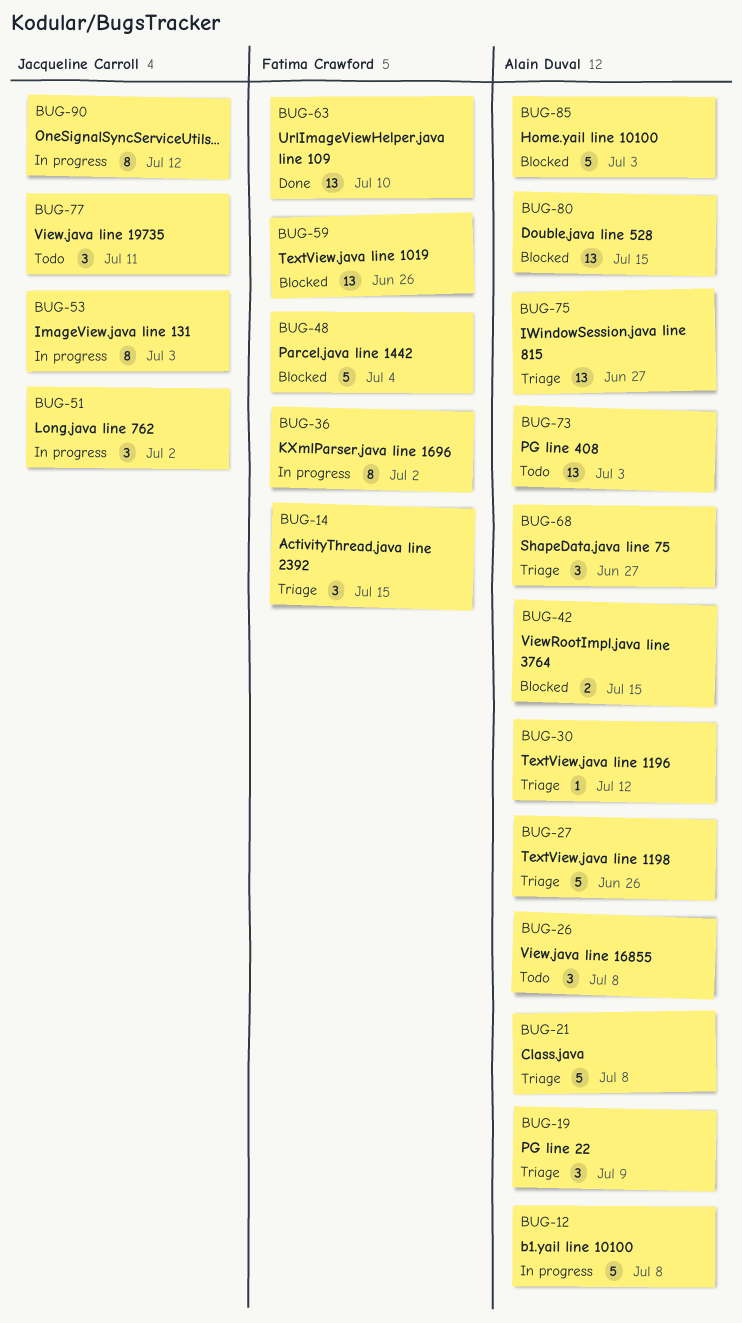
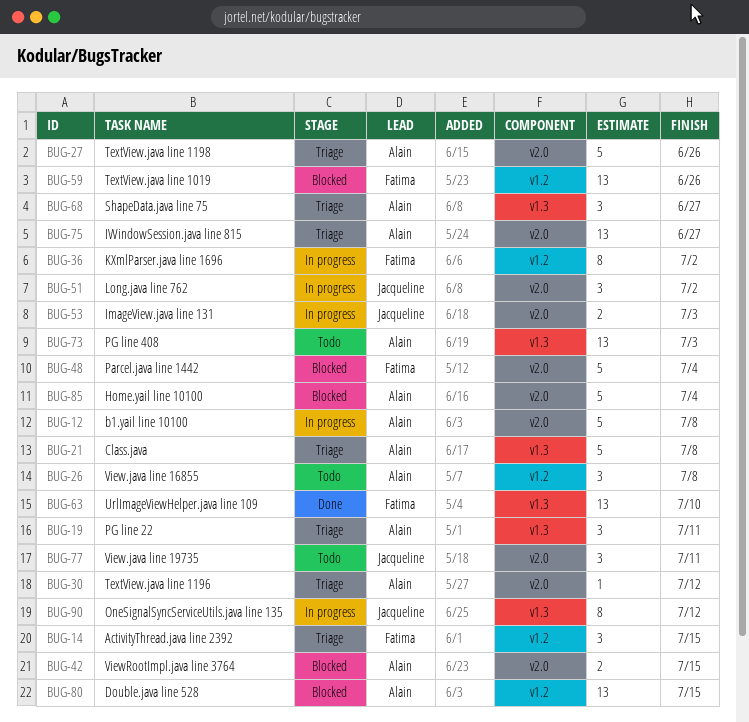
BUG-19, due: Jul 9 -> Jul 11
BUG-53, estimate: 8 -> 2
BUG-85, due: Jul 3 -> Jul 4

